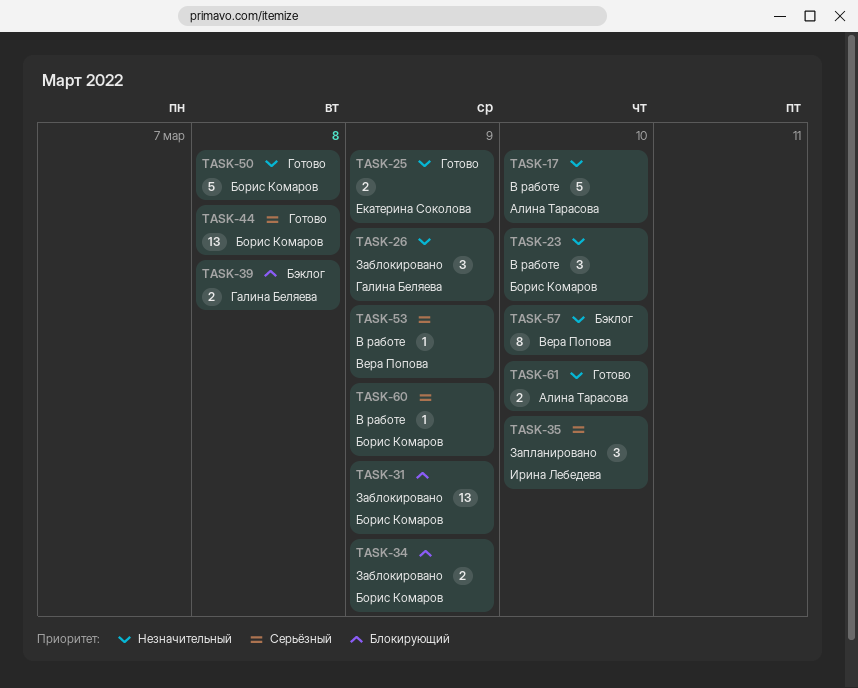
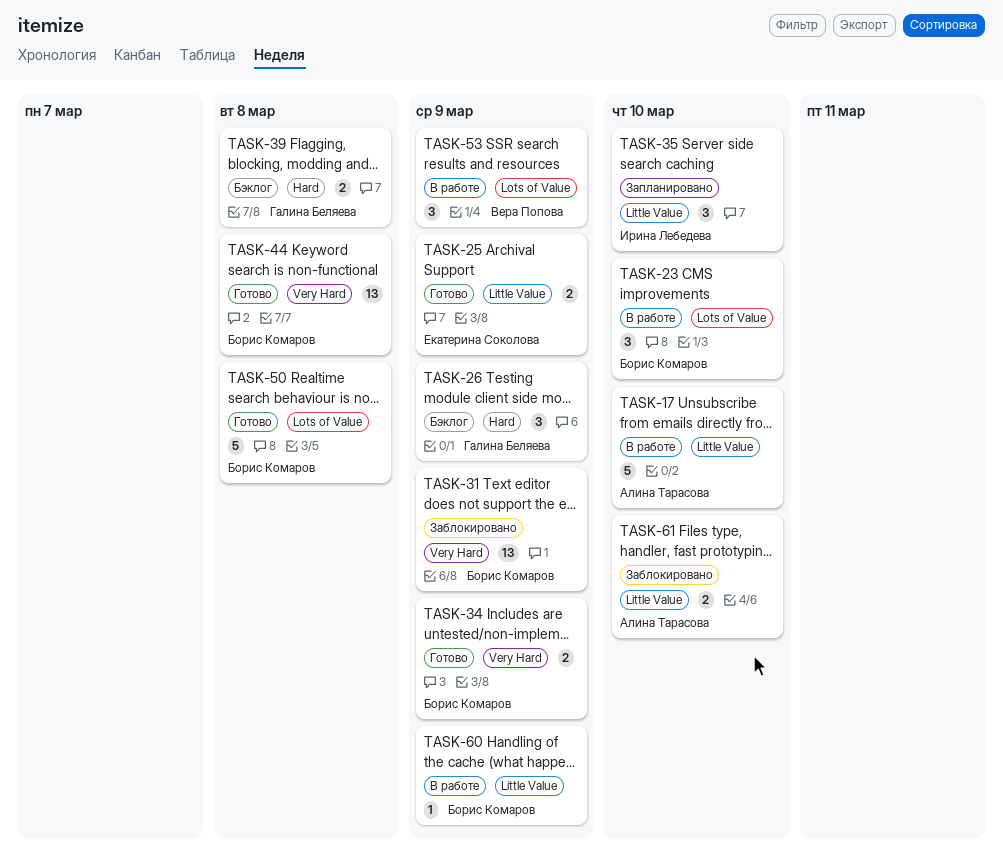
TASK-26, status: Заблокировано -> Бэклог
TASK-34, status: Заблокировано -> Готово
TASK-53, estimate: 1 -> 3
TASK-57: present -> none
TASK-61, status: Готово -> Заблокировано

